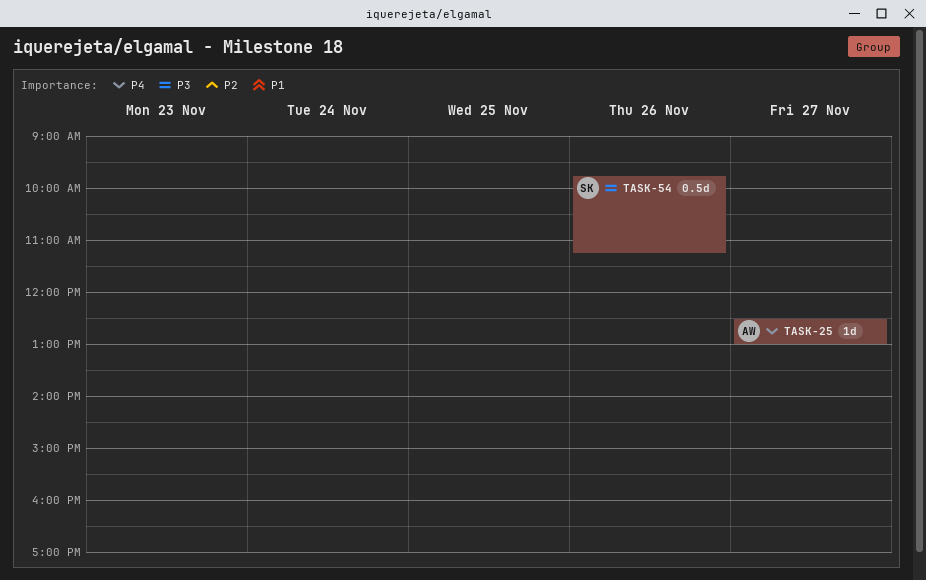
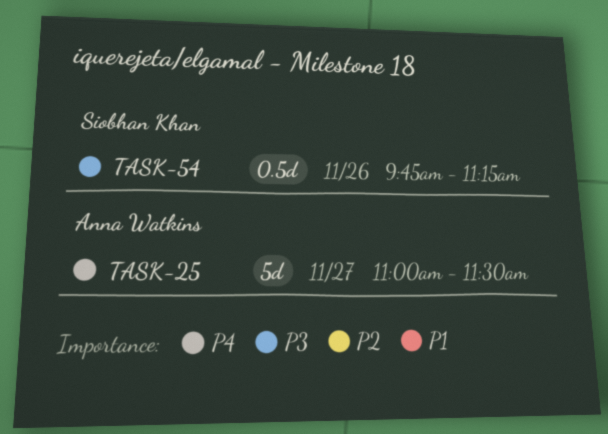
TASK-25, estimate: 1d -> 5d
TASK-25, begins: 12:30 -> 11:00
TASK-25, ends: 13:00 -> 11:30

